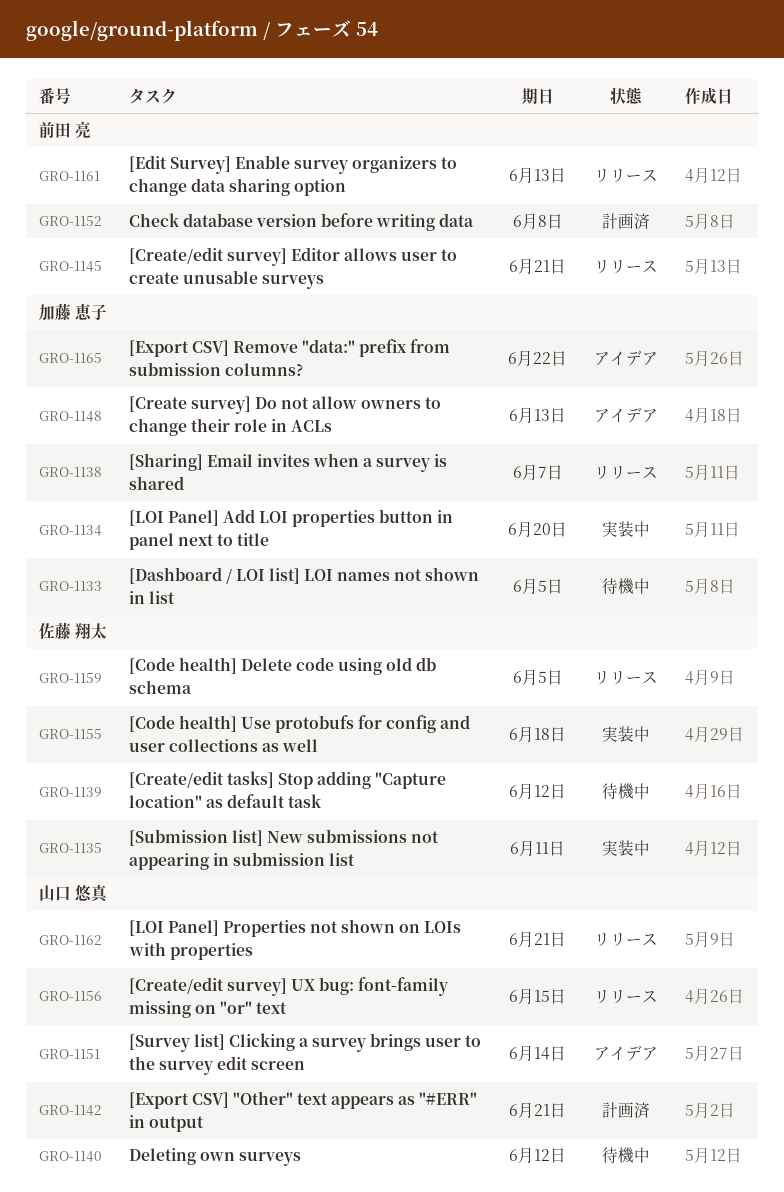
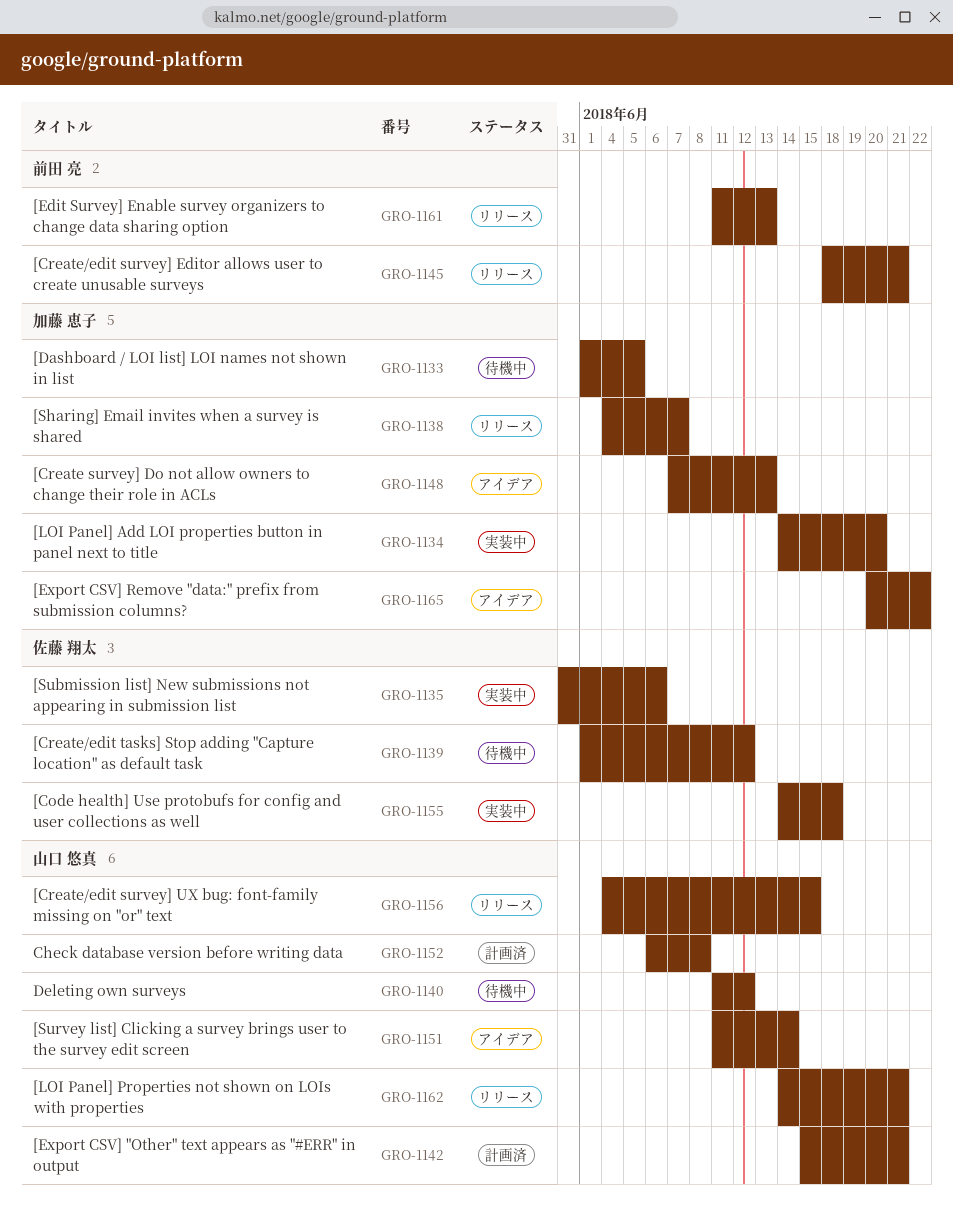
GRO-1135, due: Jun 11 -> Jun 6
GRO-1152, owner: 前田 亮 -> 山口 悠真
GRO-1159: present -> none

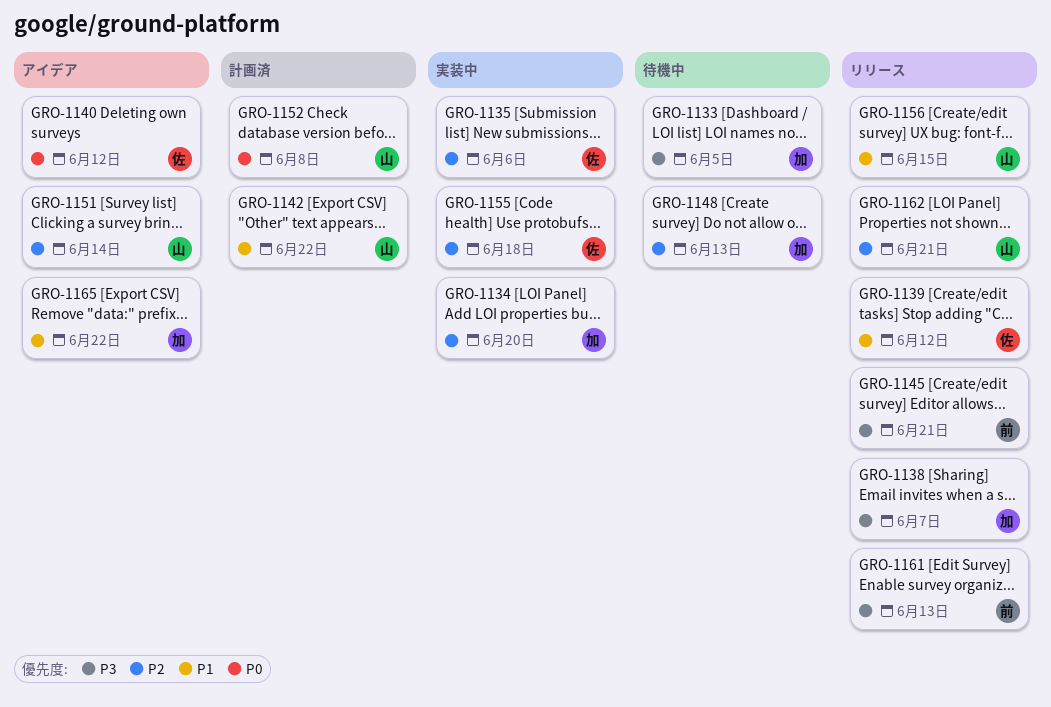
GRO-1139, status: 待機中 -> リリース
GRO-1140, status: 待機中 -> アイデア
GRO-1140, owner: 山口 悠真 -> 佐藤 翔太
GRO-1142, due: Jun 21 -> Jun 22
GRO-1148, status: アイデア -> 待機中

